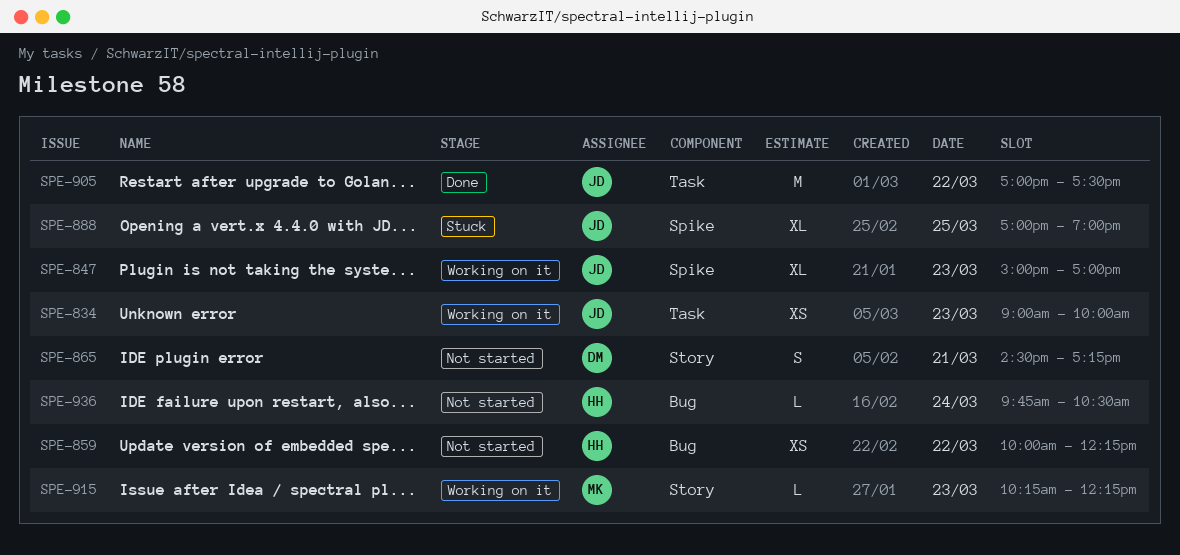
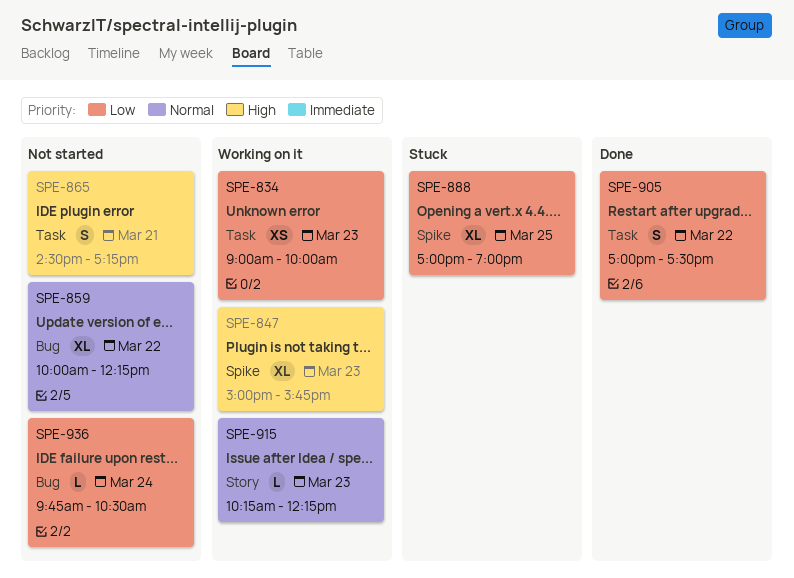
SPE-847, ends: 17:00 -> 15:45
SPE-859, estimate: XS -> XL
SPE-865, label: Story -> Task
SPE-905, estimate: M -> S

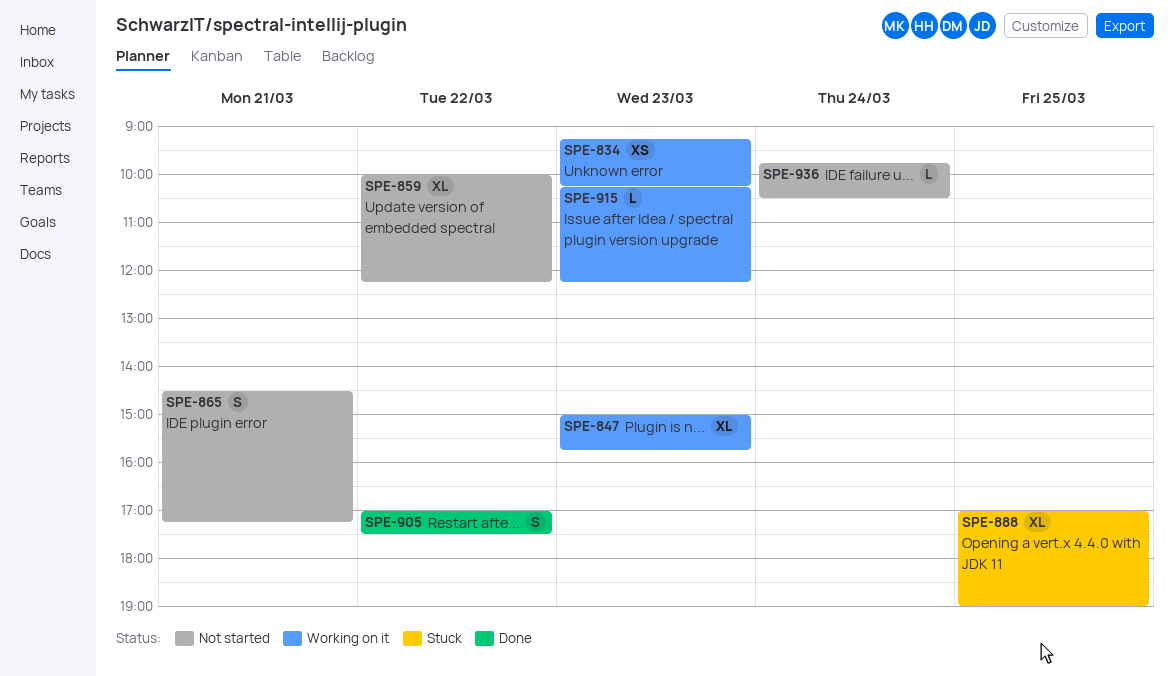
SPE-834, begins: 09:00 -> 09:15
SPE-834, ends: 10:00 -> 10:15

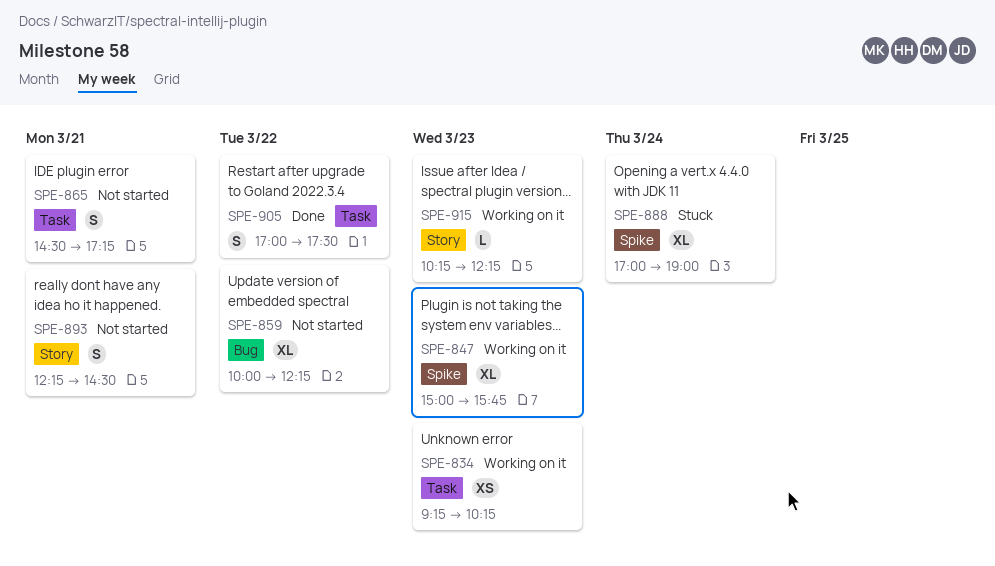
SPE-888, day: Mar 25 -> Mar 24
SPE-893: none -> present
SPE-936: present -> none

